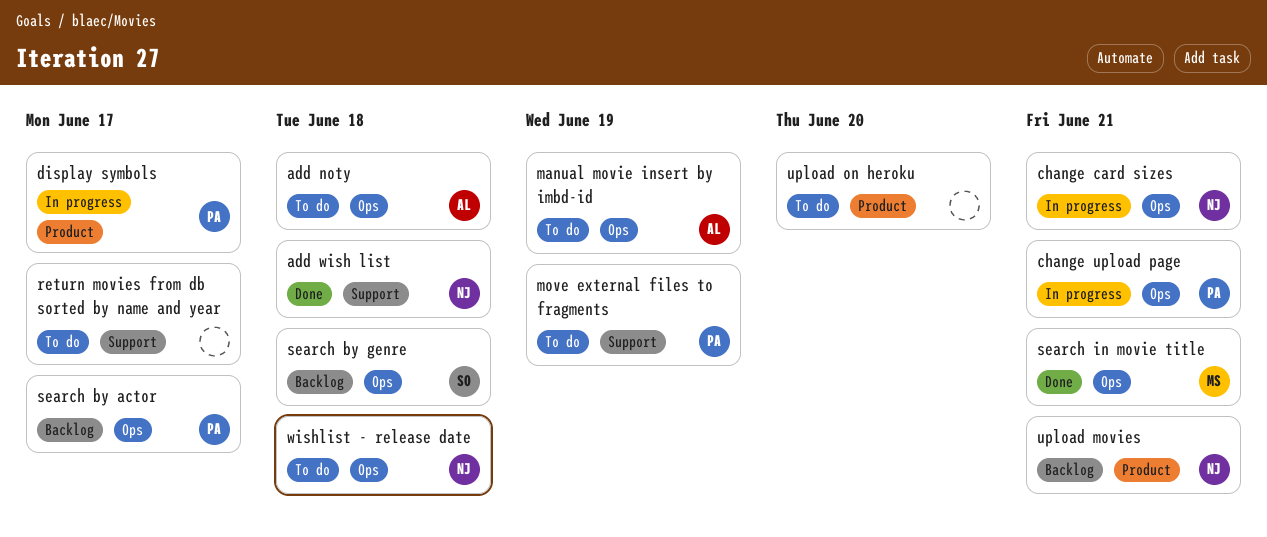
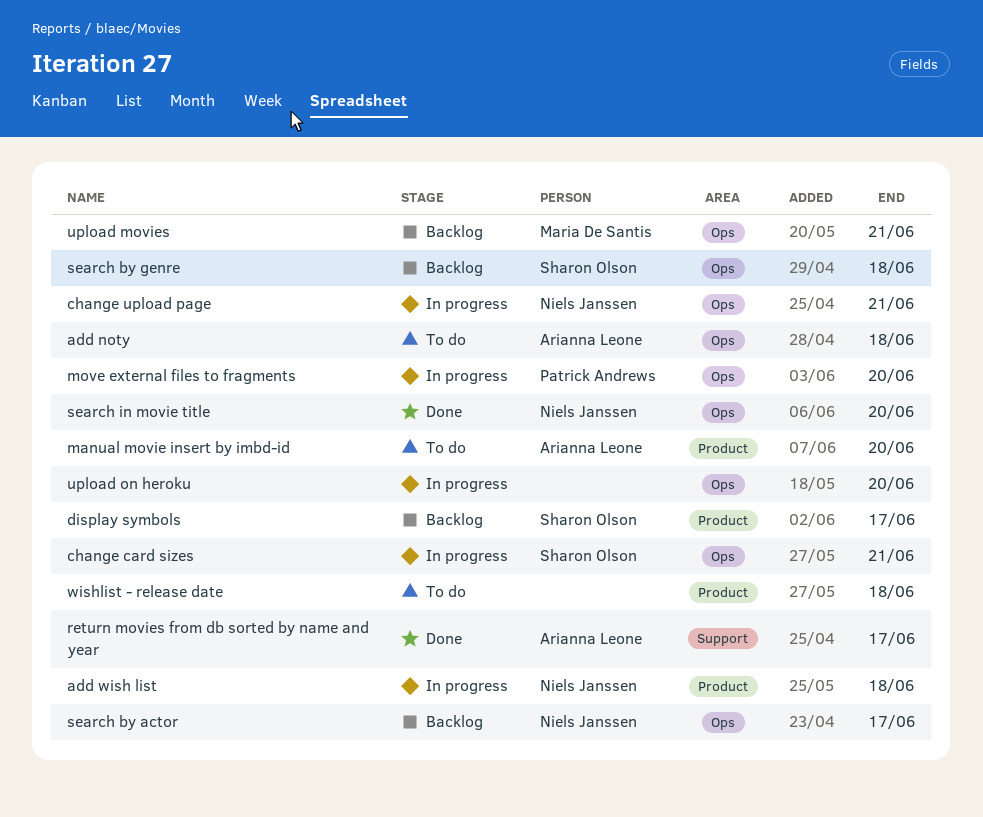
add wish list, status: Done -> In progress
add wish list, label: Support -> Product
change card sizes, owner: Niels Janssen -> Sharon Olson
change upload page, owner: Patrick Andrews -> Niels Janssen
display symbols, status: In progress -> Backlog
display symbols, owner: Patrick Andrews -> Sharon Olson
manual movie insert by imbd-id, label: Ops -> Product
manual movie insert by imbd-id, due: Jun 19 -> Jun 20
move external files to fragments, status: To do -> In progress
move external files to fragments, label: Support -> Ops
move external files to fragments, due: Jun 19 -> Jun 20
return movies from db sorted by name and year, status: To do -> Done
return movies from db sorted by name and year, owner: none -> Arianna Leone
search by actor, owner: Patrick Andrews -> Niels Janssen
search in movie title, owner: Maria De Santis -> Niels Janssen
search in movie title, due: Jun 21 -> Jun 20
upload movies, owner: Niels Janssen -> Maria De Santis
upload movies, label: Product -> Ops
upload on heroku, status: To do -> In progress
upload on heroku, label: Product -> Ops
wishlist - release date, owner: Niels Janssen -> none
wishlist - release date, label: Ops -> Product

